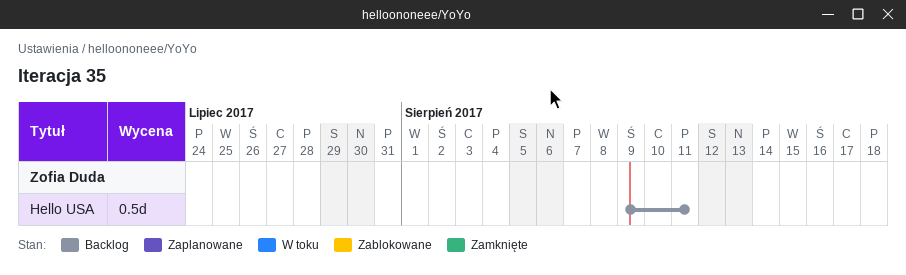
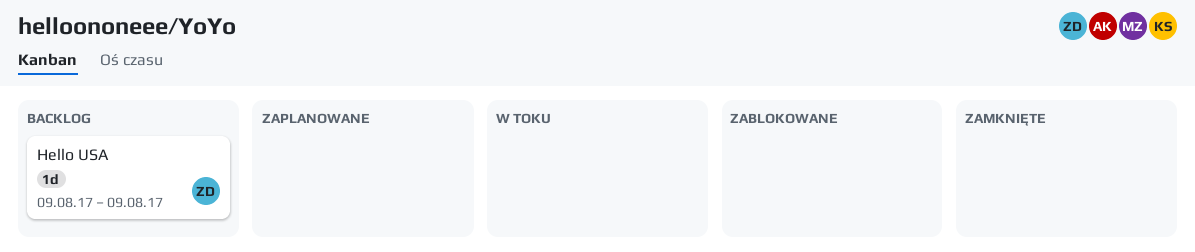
Hello USA, estimate: 0.5d -> 1d
Hello USA, due: Aug 11 -> Aug 9

